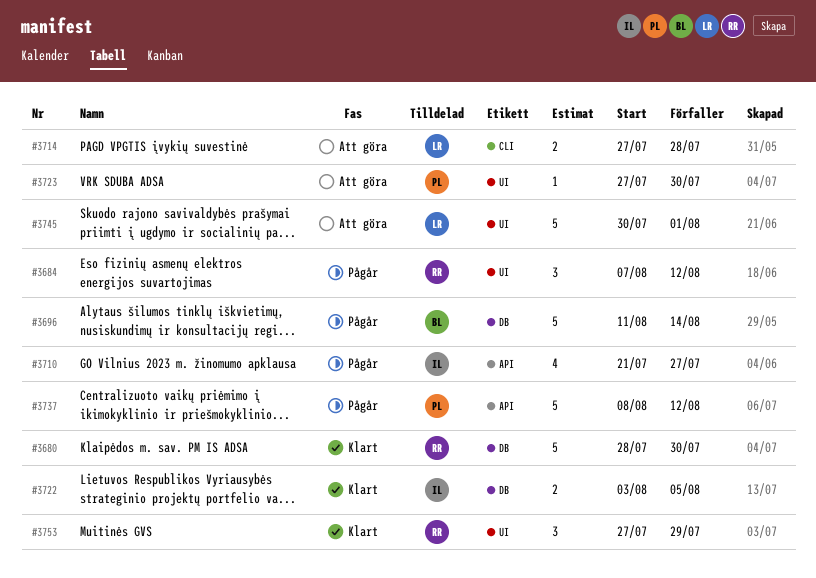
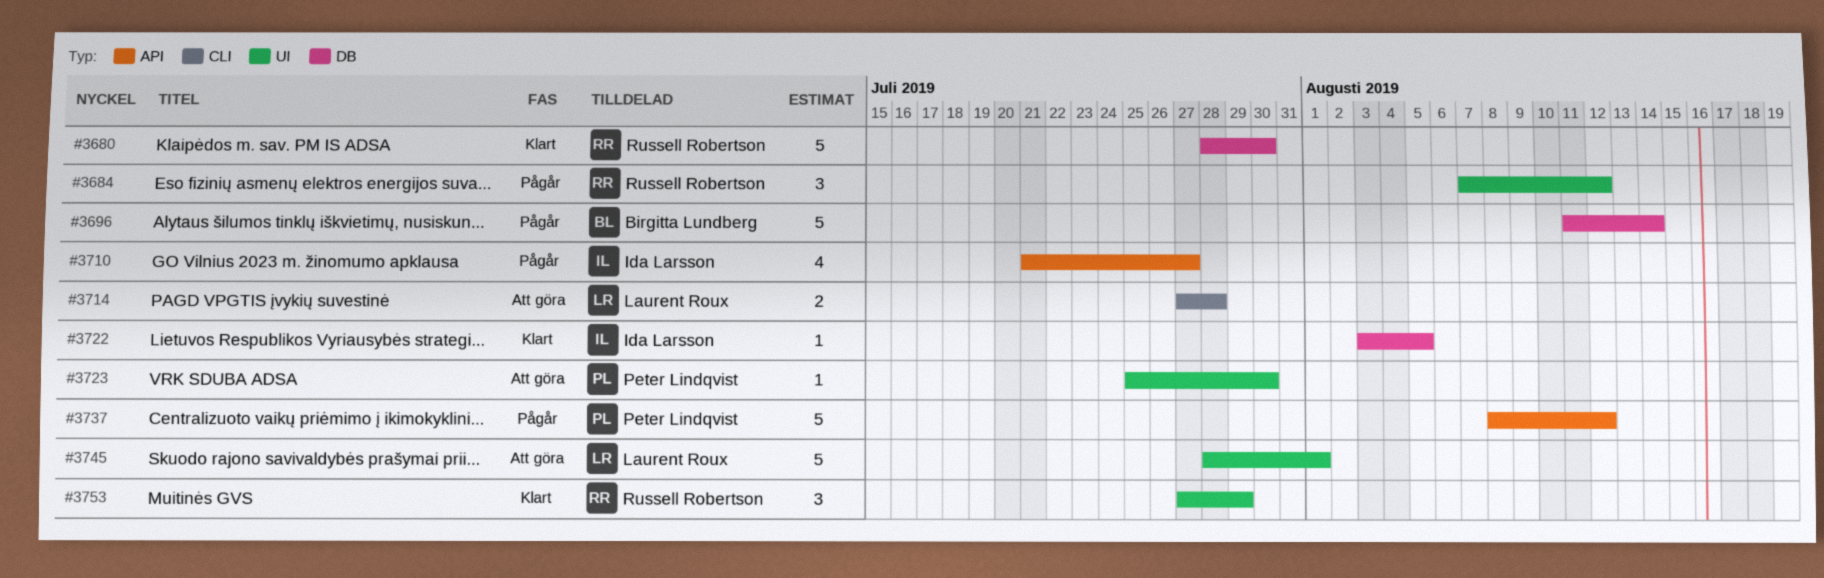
#3722, estimate: 2 -> 1
#3723, start: Jul 27 -> Jul 25
#3745, start: Jul 30 -> Jul 28

